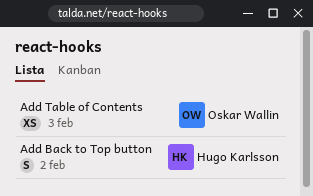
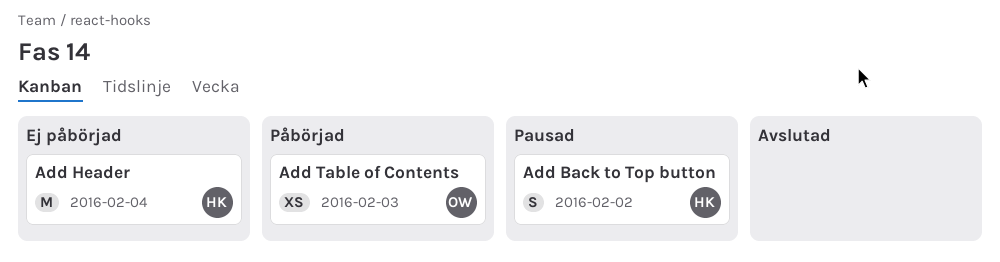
Add Header: none -> present

